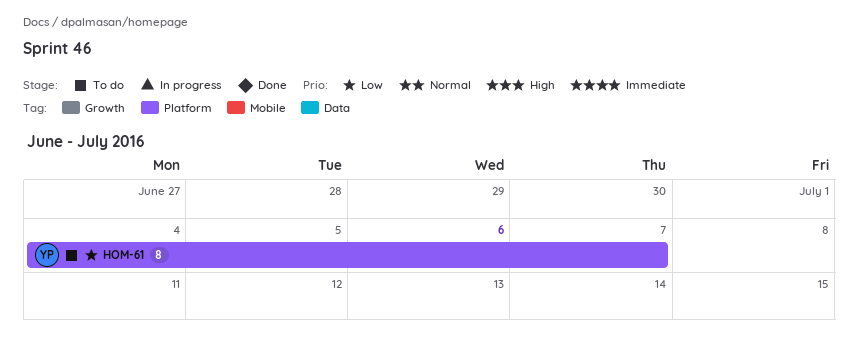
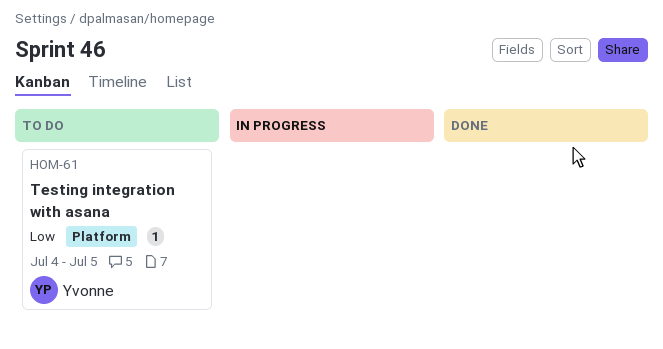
HOM-61, estimate: 8 -> 1
HOM-61, due: Jul 7 -> Jul 5

